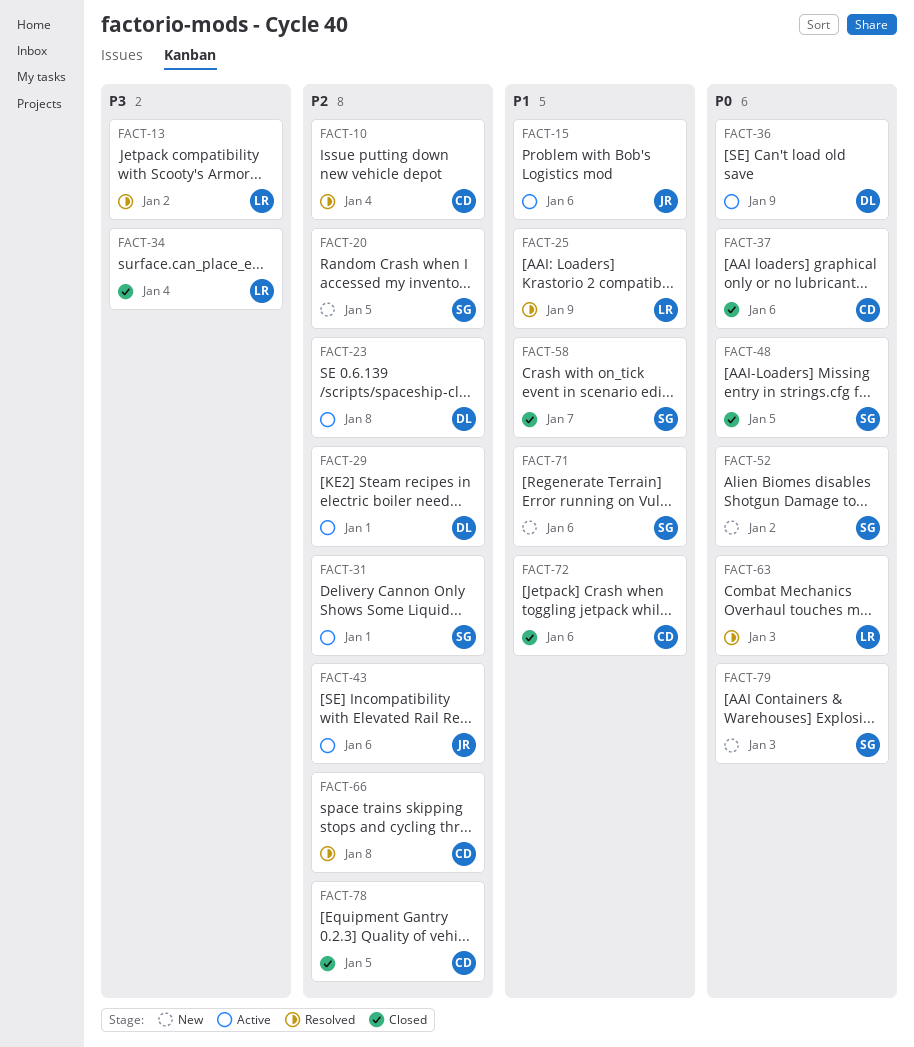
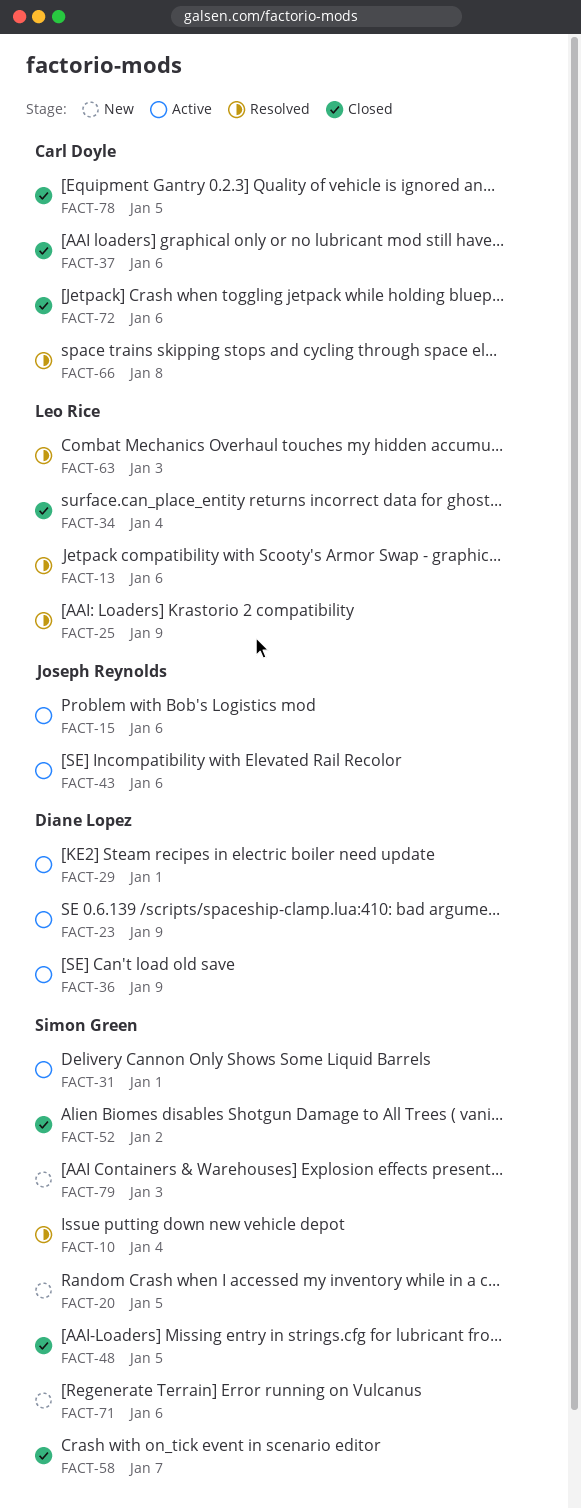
FACT-10, owner: Carl Doyle -> Simon Green
FACT-13, due: Jan 2 -> Jan 6
FACT-23, due: Jan 8 -> Jan 9
FACT-52, status: New -> Closed

